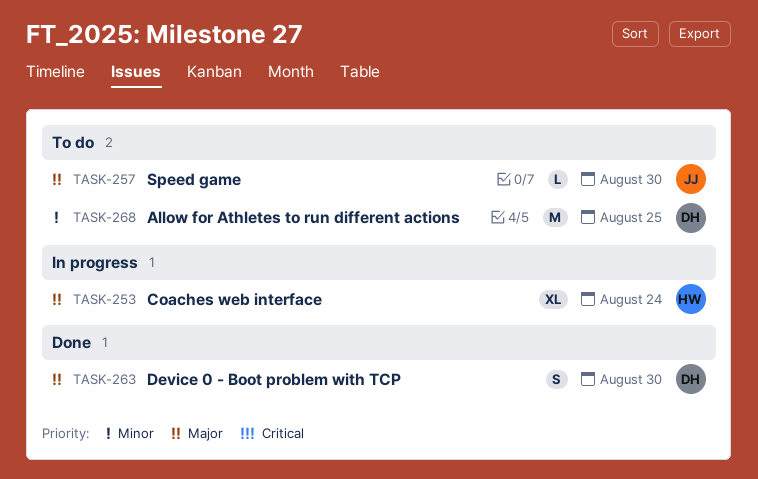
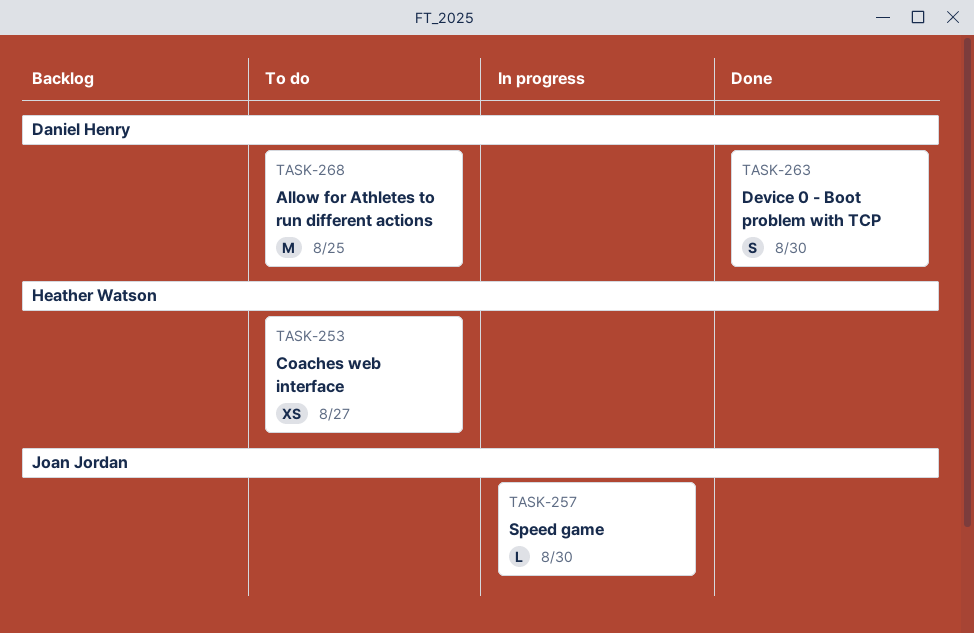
TASK-253, status: In progress -> To do
TASK-253, estimate: XL -> XS
TASK-253, due: Aug 24 -> Aug 27
TASK-257, status: To do -> In progress

